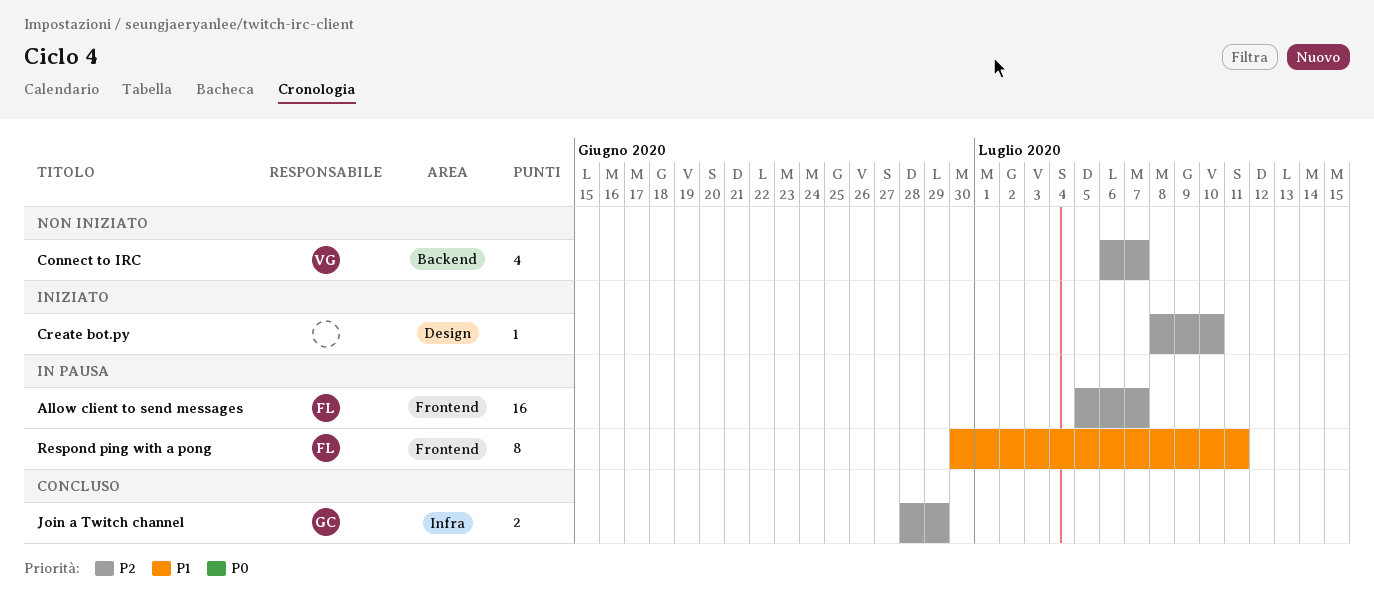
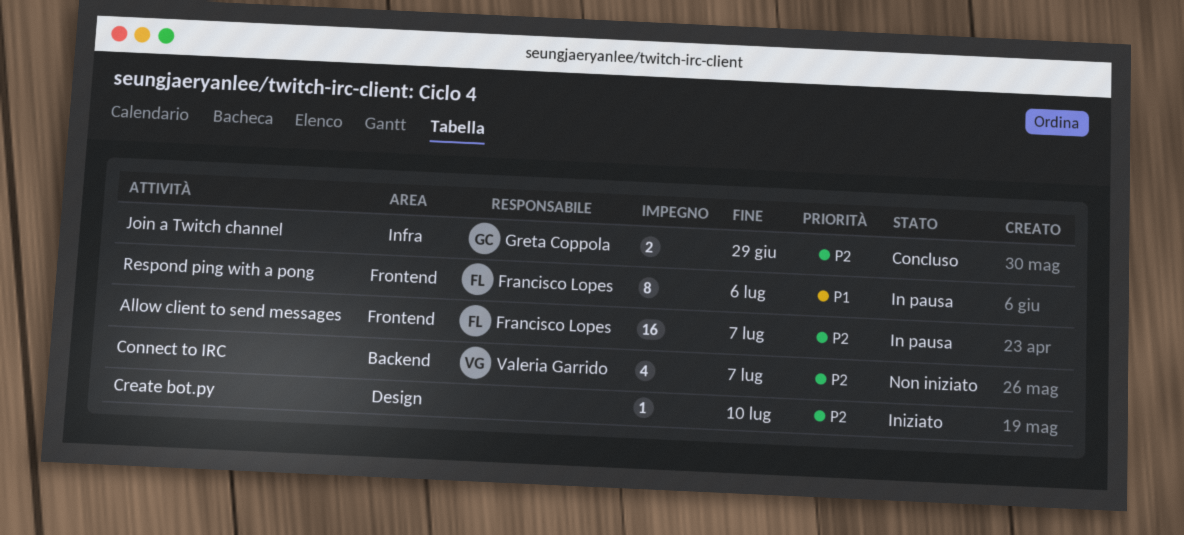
Respond ping with a pong, due: Jul 11 -> Jul 6

